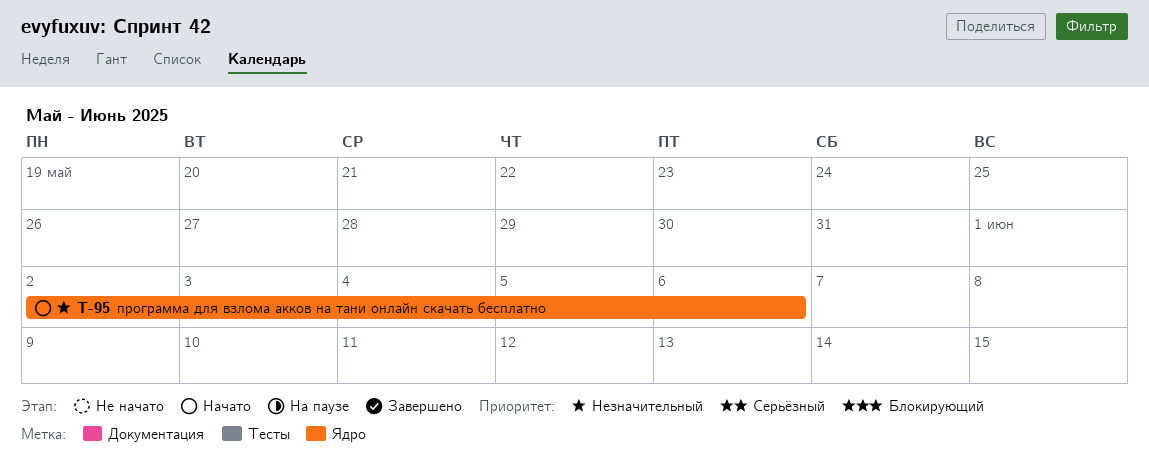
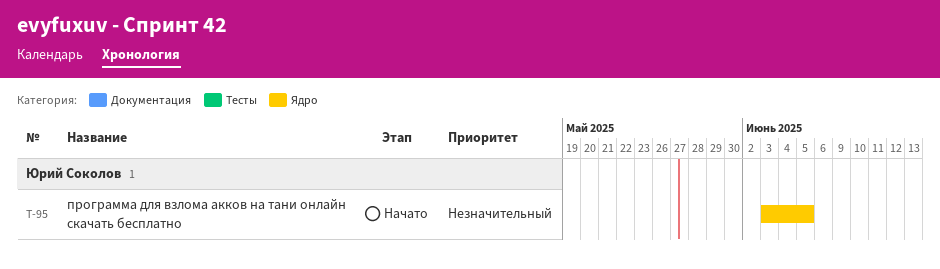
T-95, start: Jun 2 -> Jun 3
T-95, due: Jun 6 -> Jun 5

